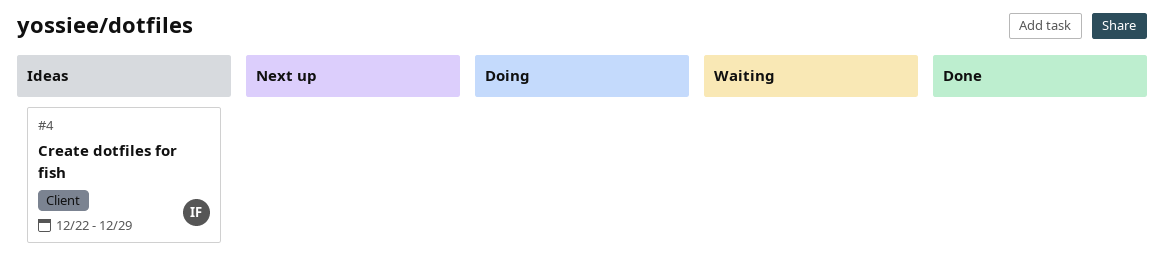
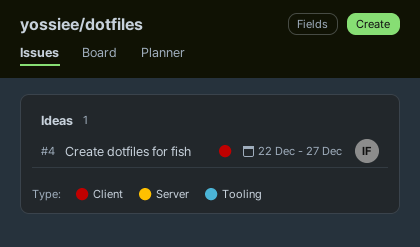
#4, due: Dec 29 -> Dec 27

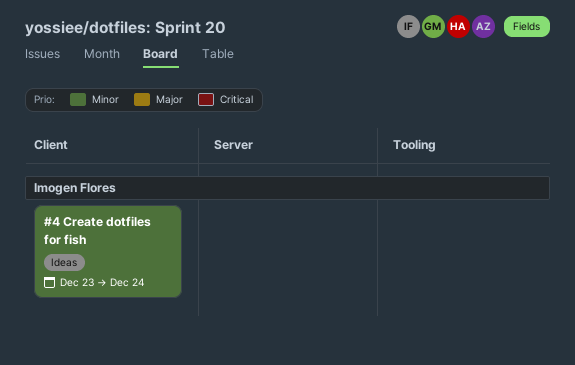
#4, start: Dec 22 -> Dec 23
#4, due: Dec 27 -> Dec 24

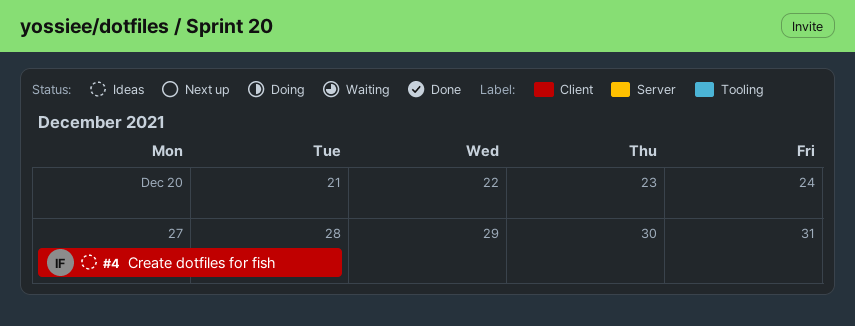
#4, start: Dec 23 -> Dec 27
#4, due: Dec 24 -> Dec 28

